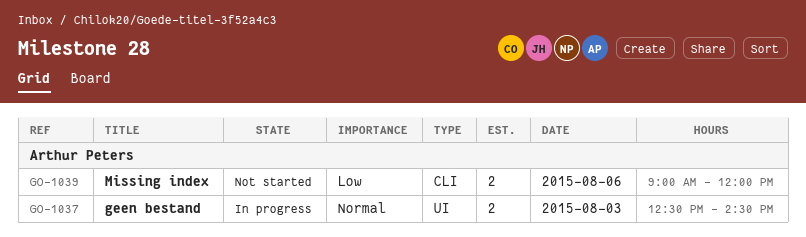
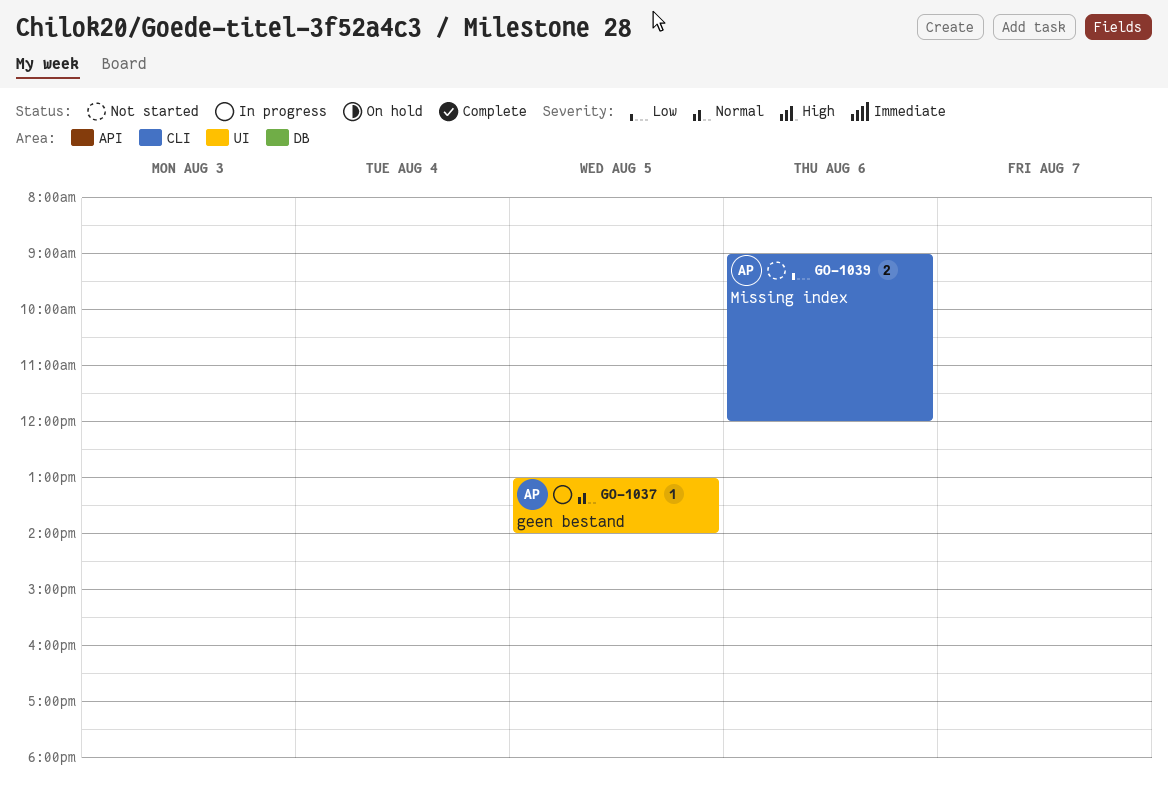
GO-1037, estimate: 2 -> 1
GO-1037, day: Aug 3 -> Aug 5
GO-1037, begins: 12:30 -> 13:00
GO-1037, ends: 14:30 -> 14:00

